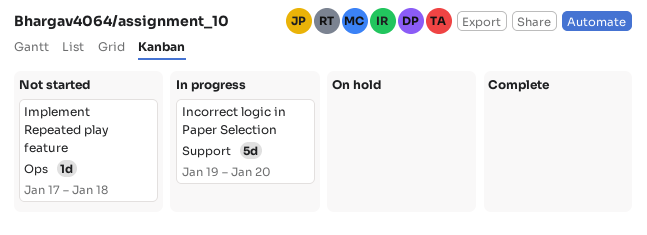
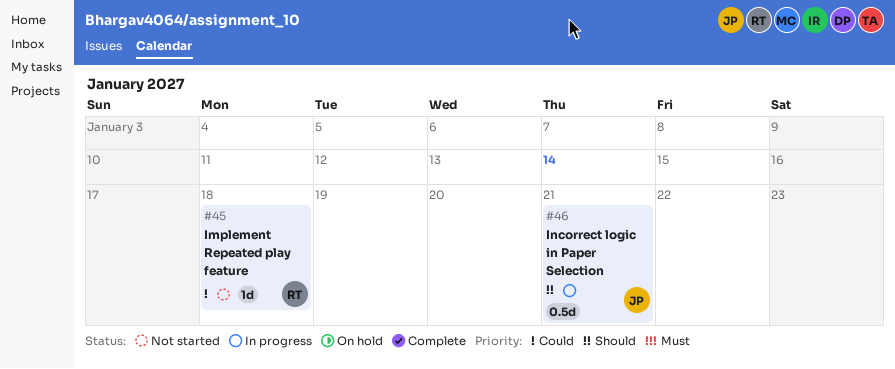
Incorrect logic in Paper Selection, estimate: 5d -> 0.5d
Incorrect logic in Paper Selection, due: Jan 20 -> Jan 21

